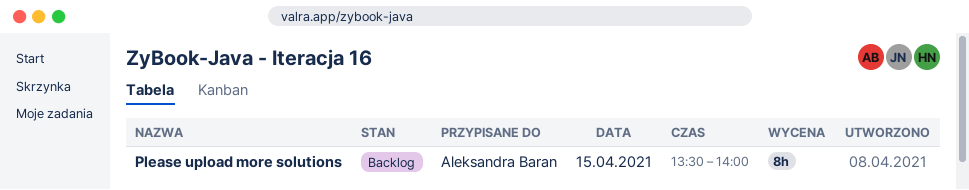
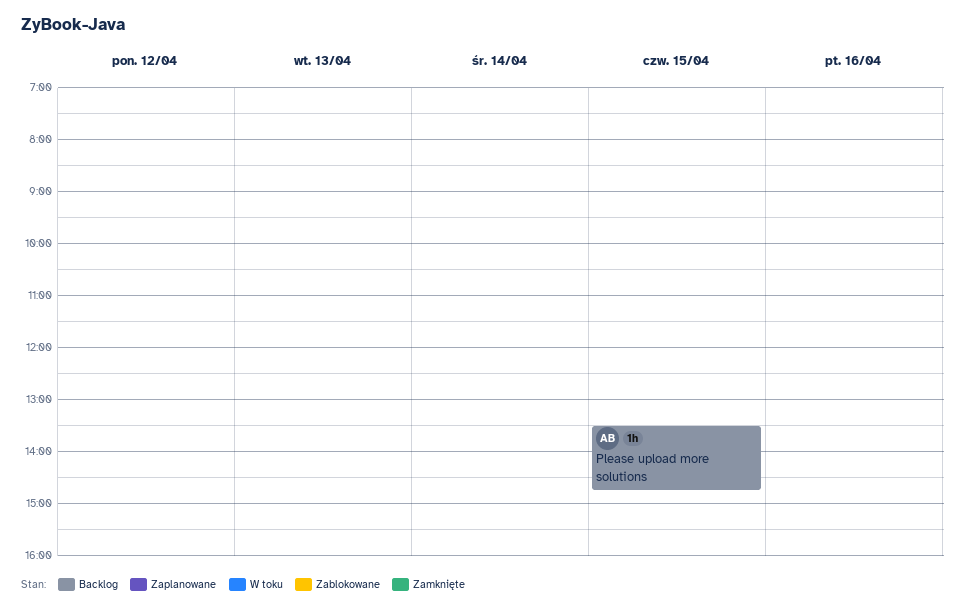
Please upload more solutions, estimate: 8h -> 1h
Please upload more solutions, ends: 14:00 -> 14:45

